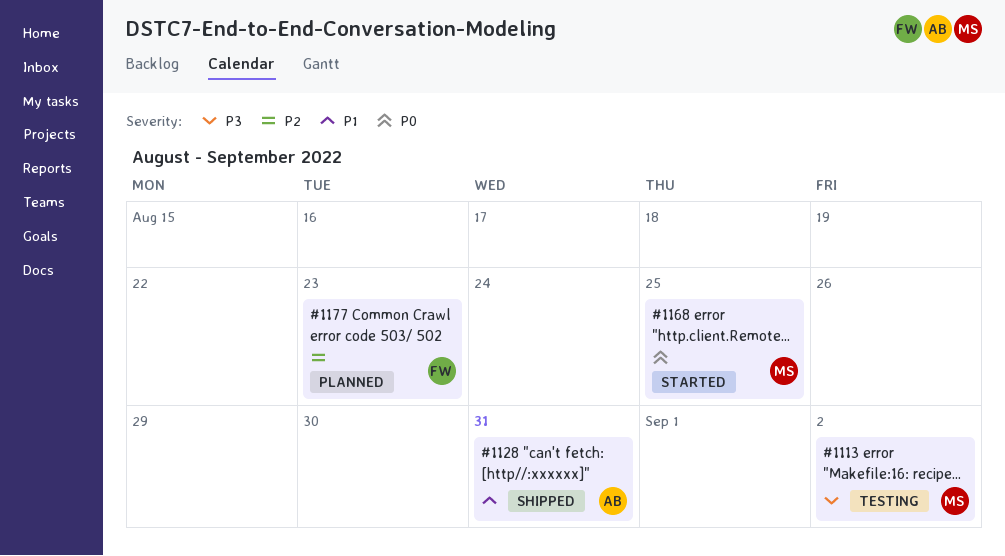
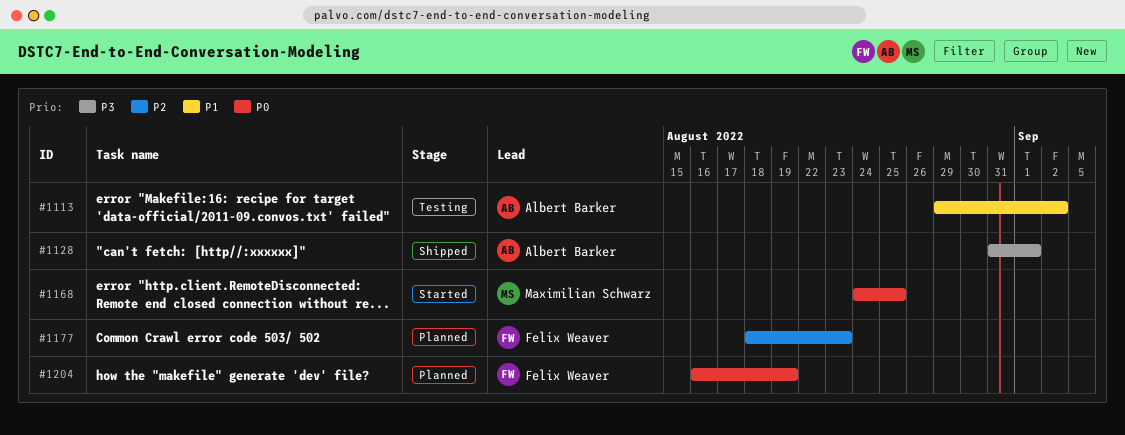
#1113, owner: Maximilian Schwarz -> Albert Barker
#1113, priority: P3 -> P1
#1128, priority: P1 -> P3
#1128, due: Aug 31 -> Sep 1
#1204: none -> present

